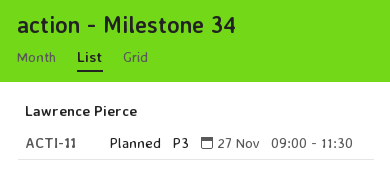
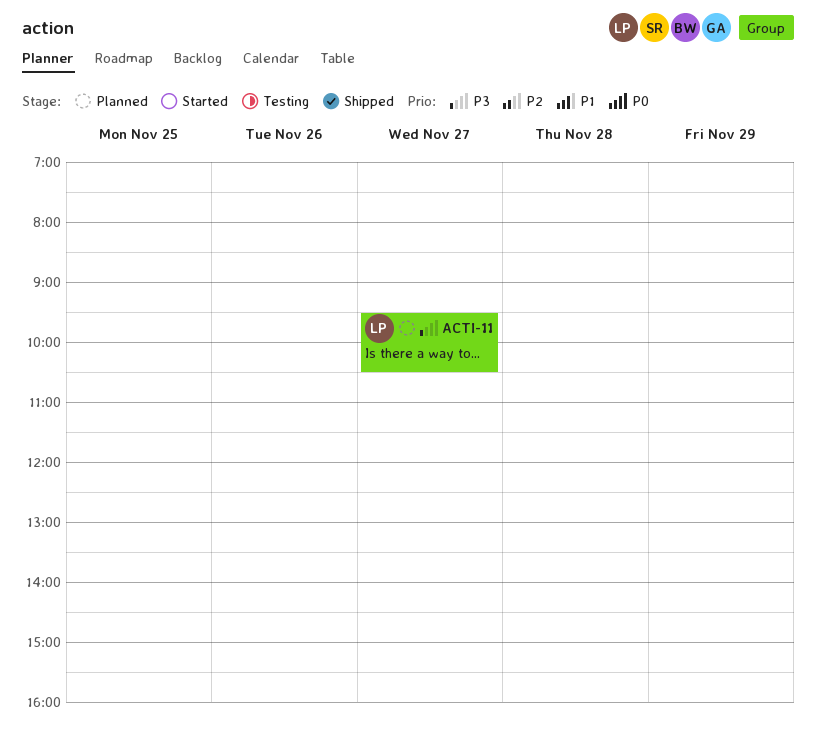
ACTI-11, begins: 09:00 -> 09:30
ACTI-11, ends: 11:30 -> 10:30

